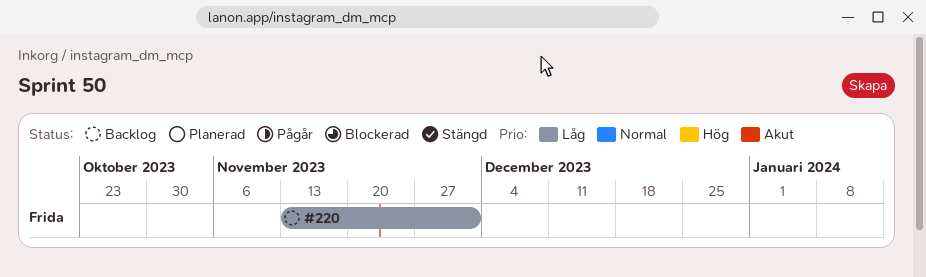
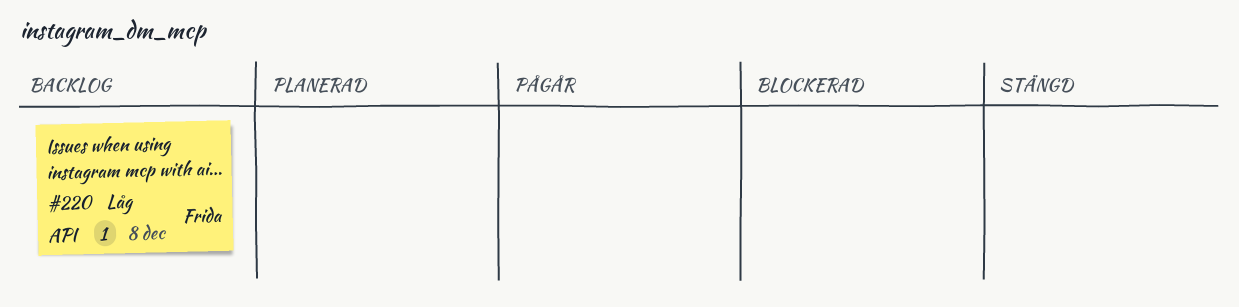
#220, due: Dec 1 -> Dec 8

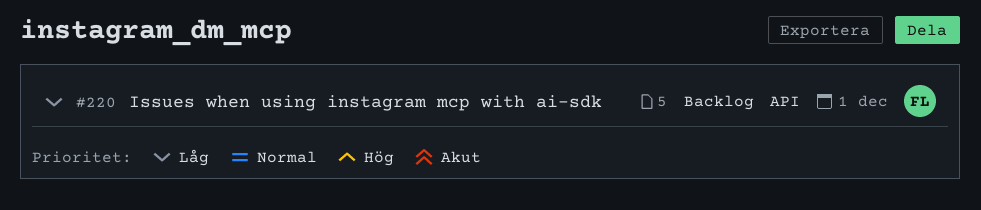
#220, due: Dec 8 -> Dec 1

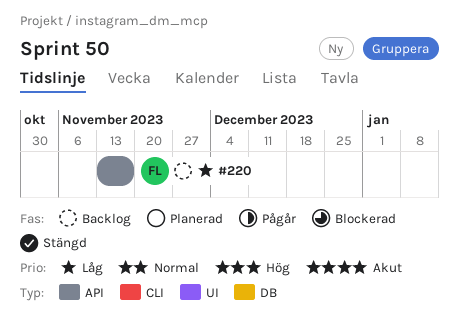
#220, due: Dec 1 -> Nov 17

